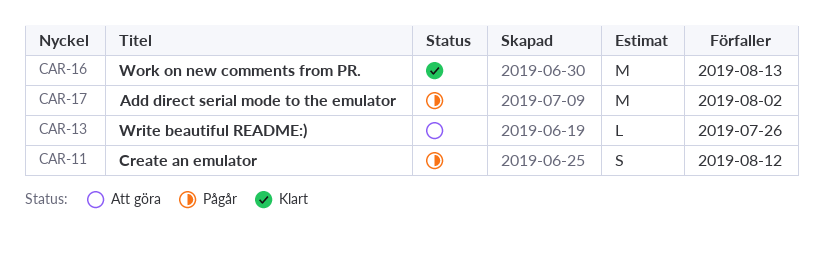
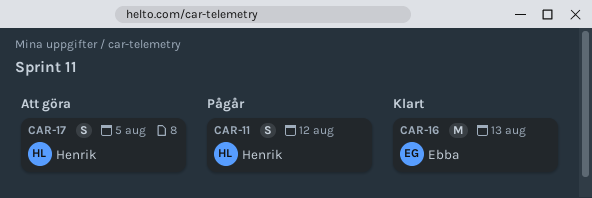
CAR-13: present -> none
CAR-17, status: Pågår -> Att göra
CAR-17, estimate: M -> S
CAR-17, due: Aug 2 -> Aug 5

